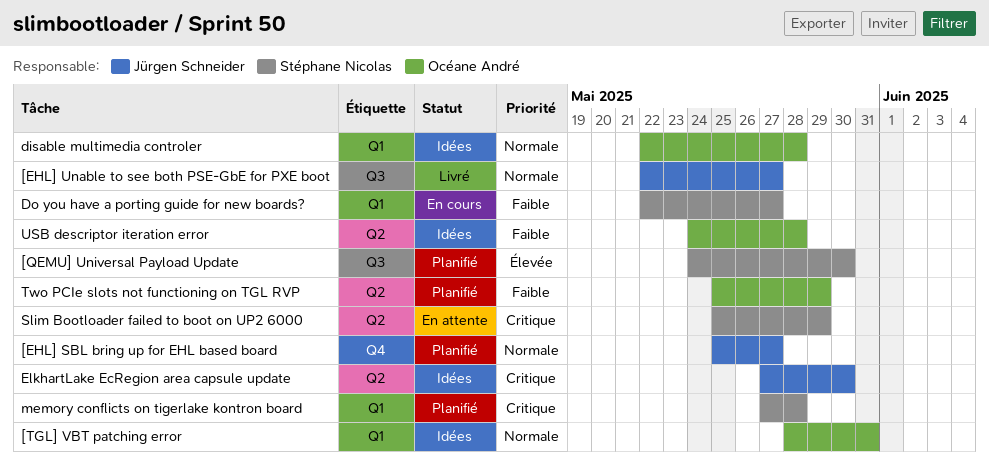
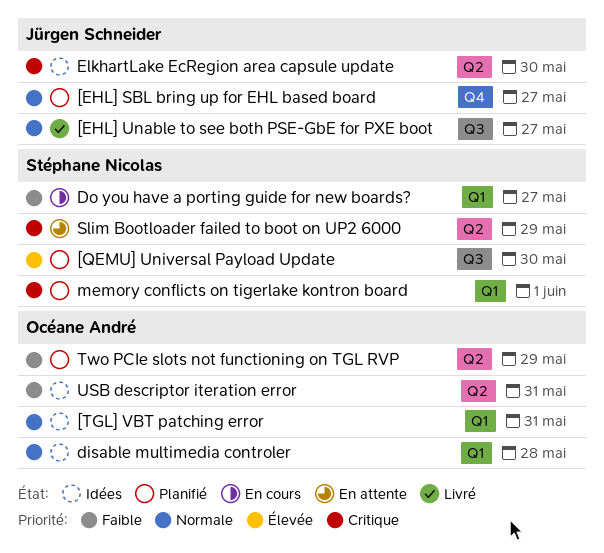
memory conflicts on tigerlake kontron board, due: May 28 -> Jun 1
USB descriptor iteration error, due: May 28 -> May 31

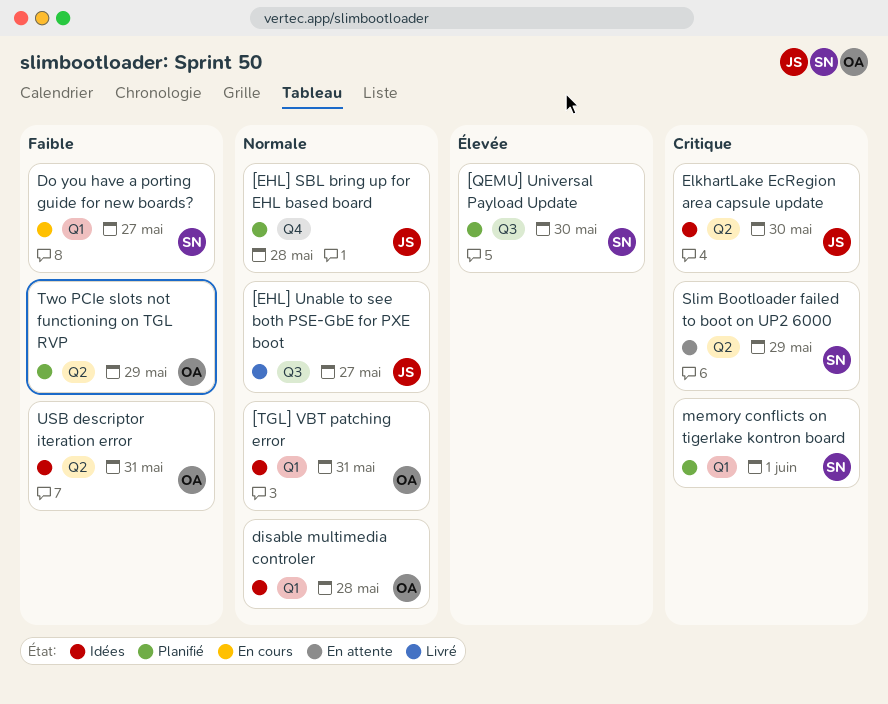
[EHL] SBL bring up for EHL based board, due: May 27 -> May 28

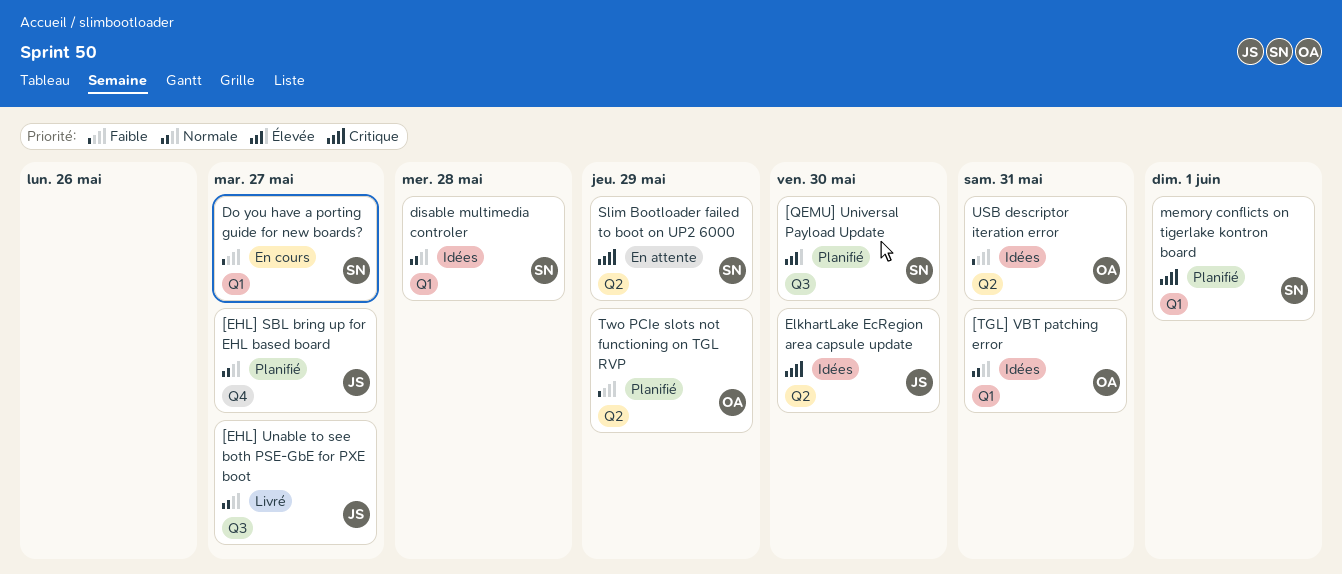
[EHL] SBL bring up for EHL based board, due: May 28 -> May 27
disable multimedia controler, owner: OA -> SN

